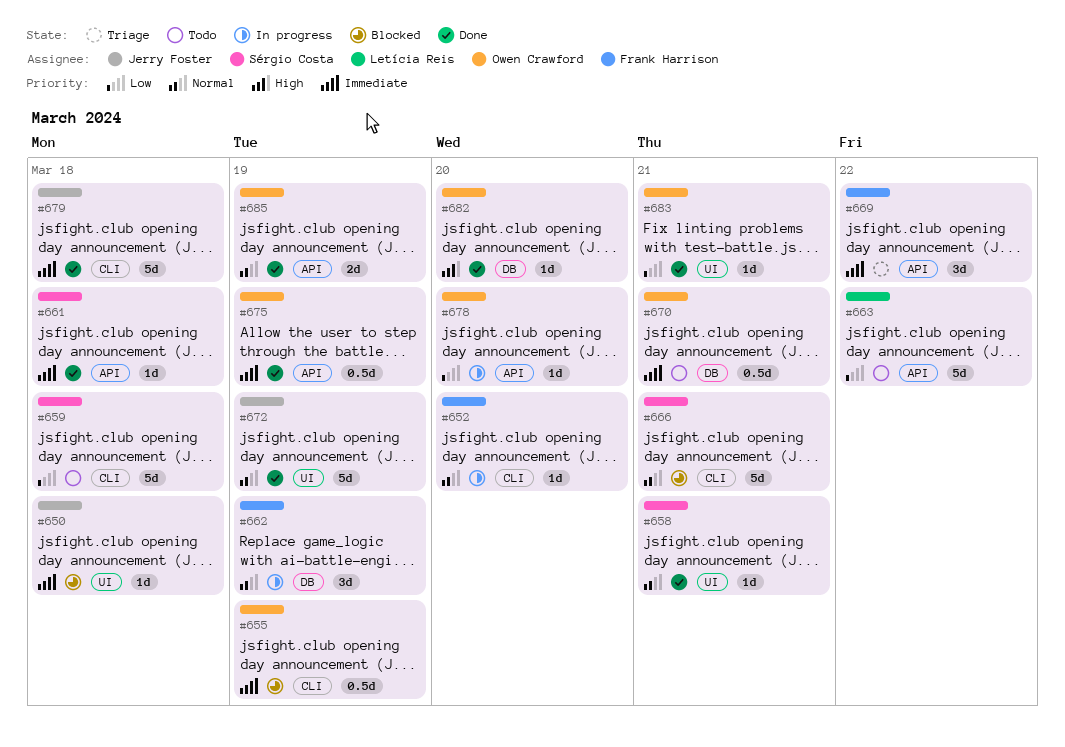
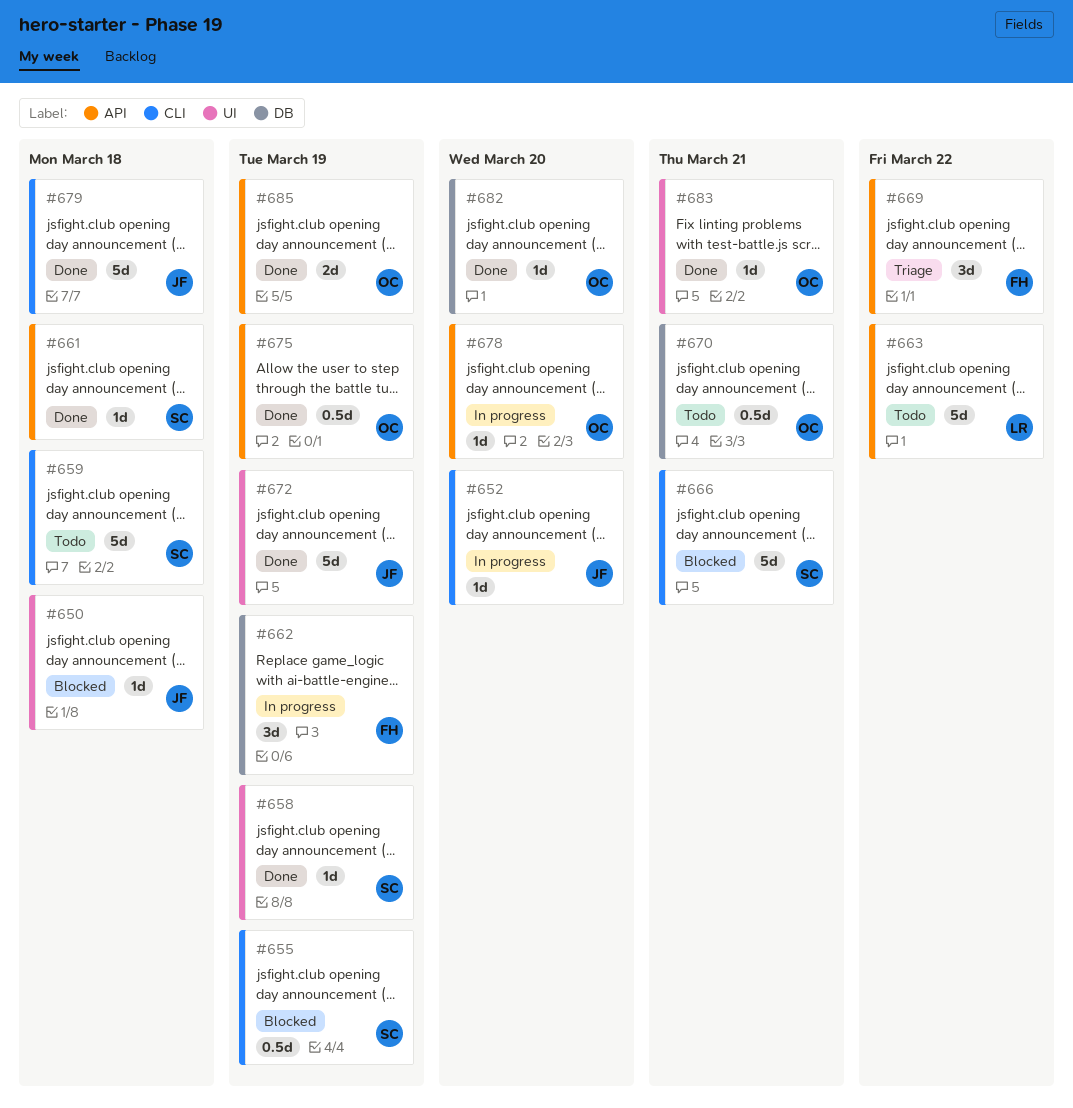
#652, owner: Frank Harrison -> Jerry Foster
#655, owner: Owen Crawford -> Sérgio Costa
#658, due: Mar 21 -> Mar 19

